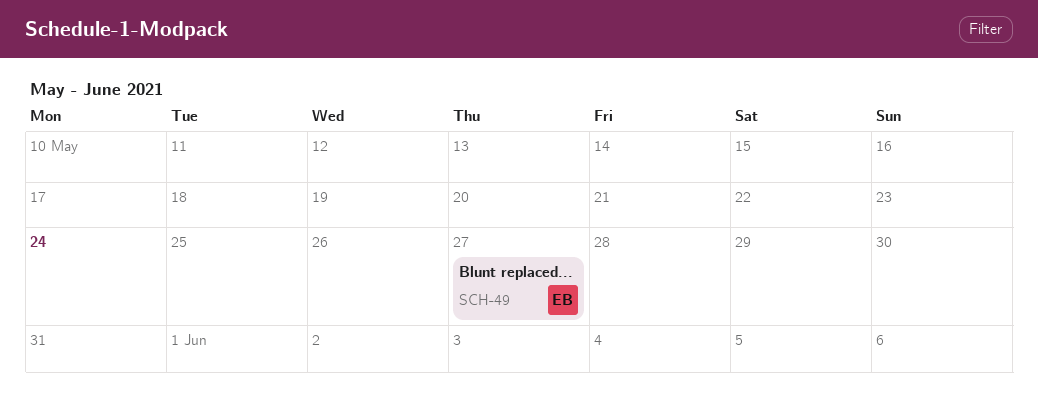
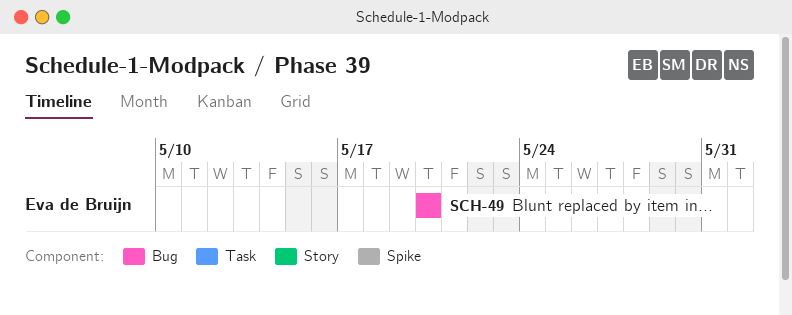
SCH-49, due: May 27 -> May 20

